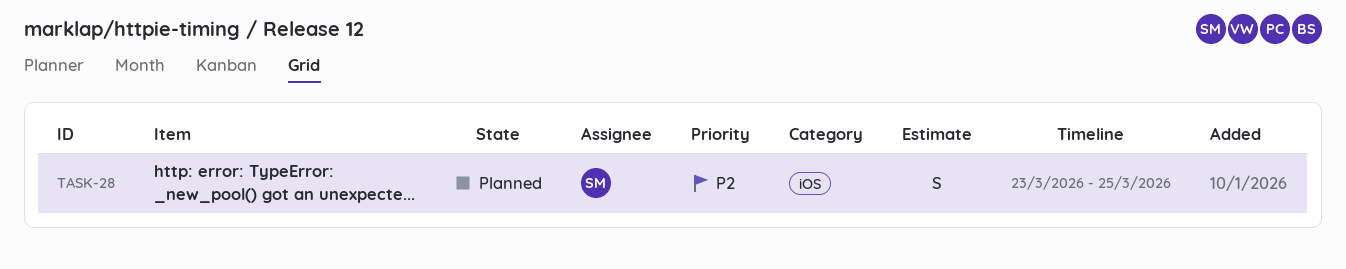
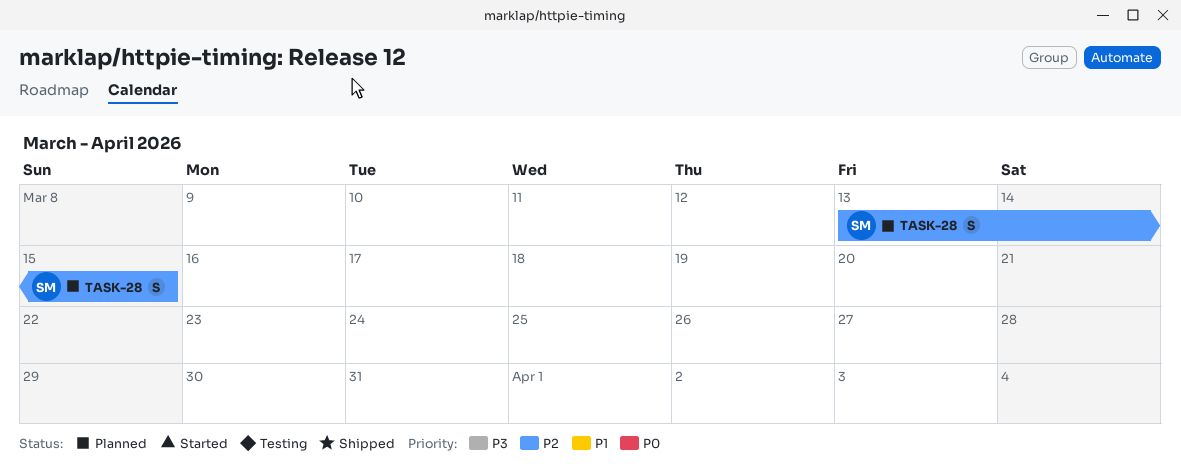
TASK-28, start: Mar 23 -> Mar 13
TASK-28, due: Mar 25 -> Mar 15

